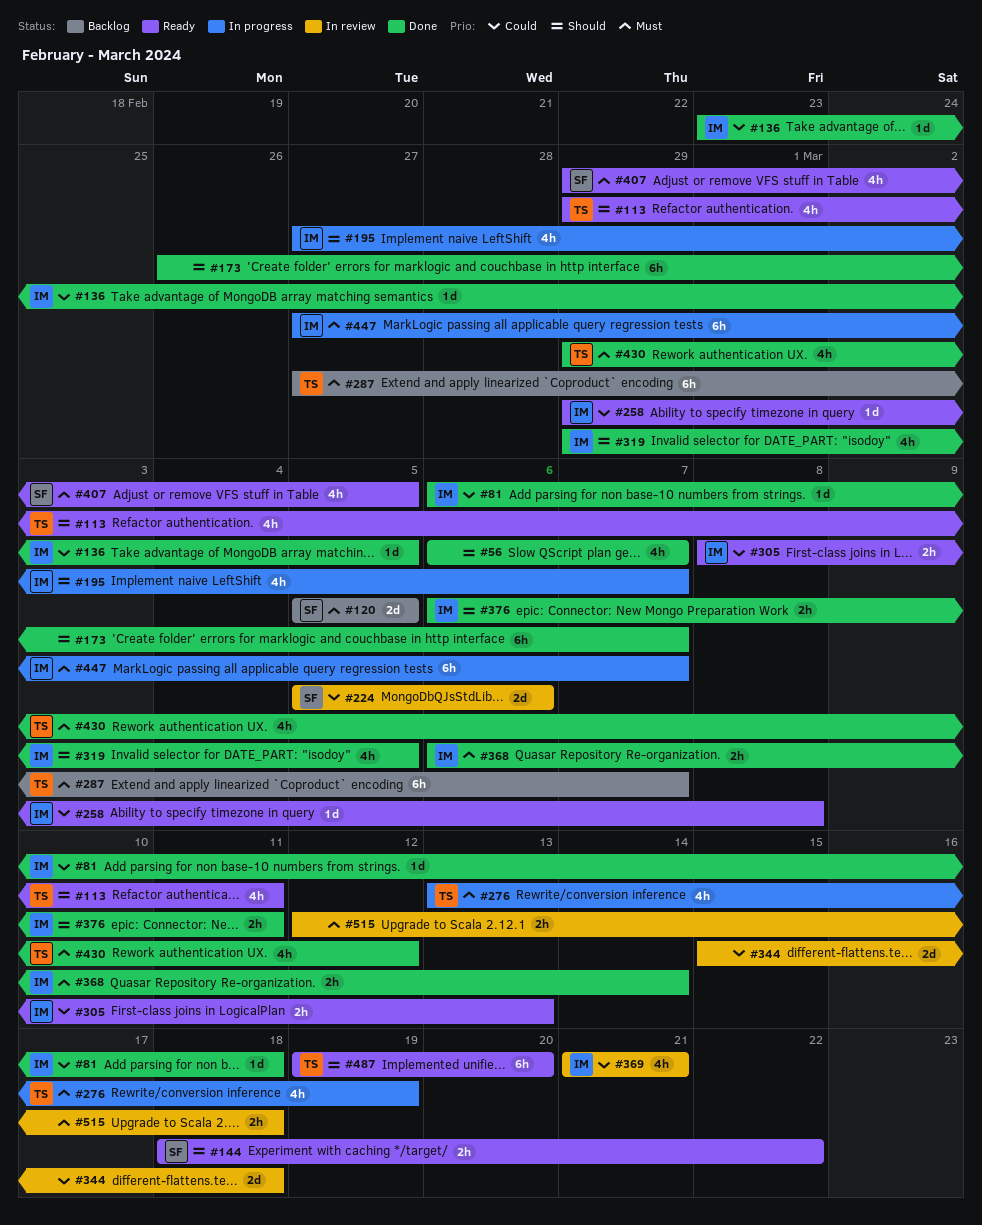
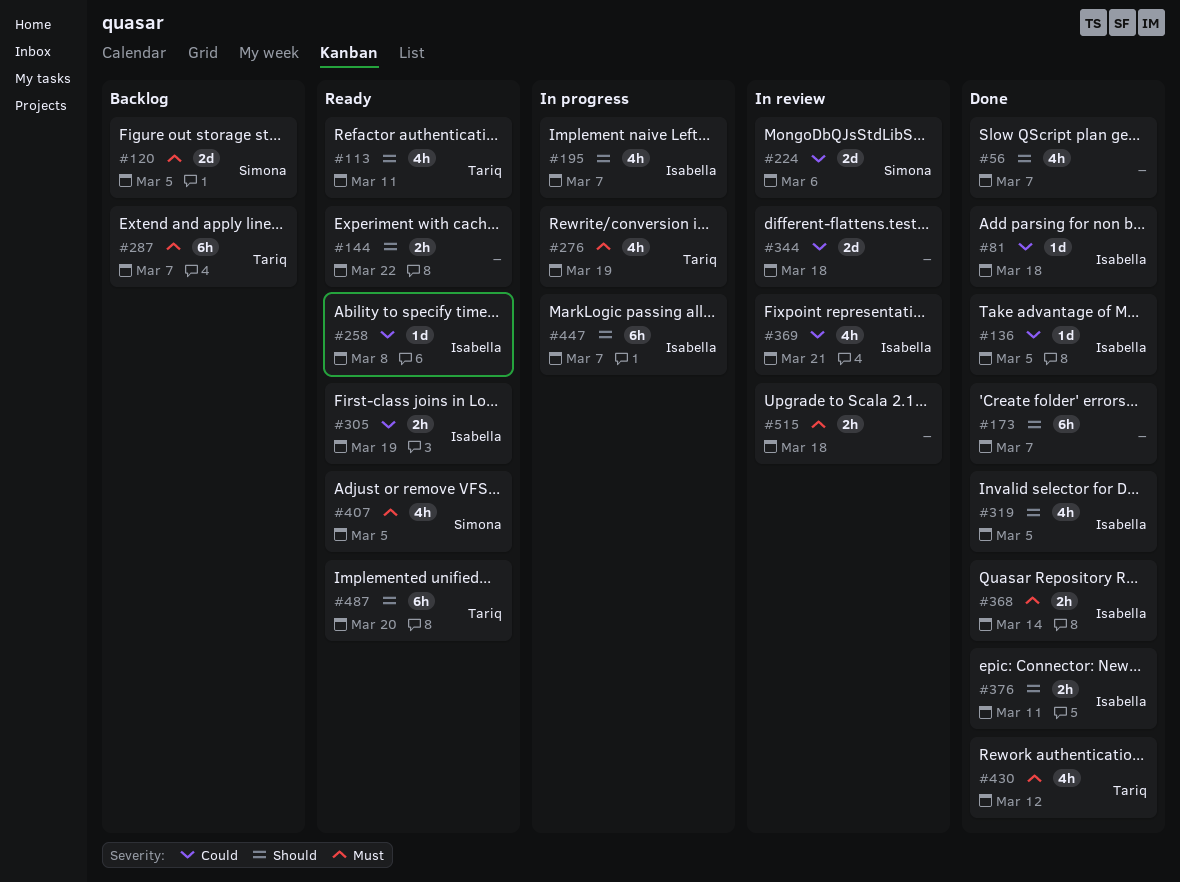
#144, owner: Simona -> none
#305, due: Mar 13 -> Mar 19
#447, priority: Must -> Should

